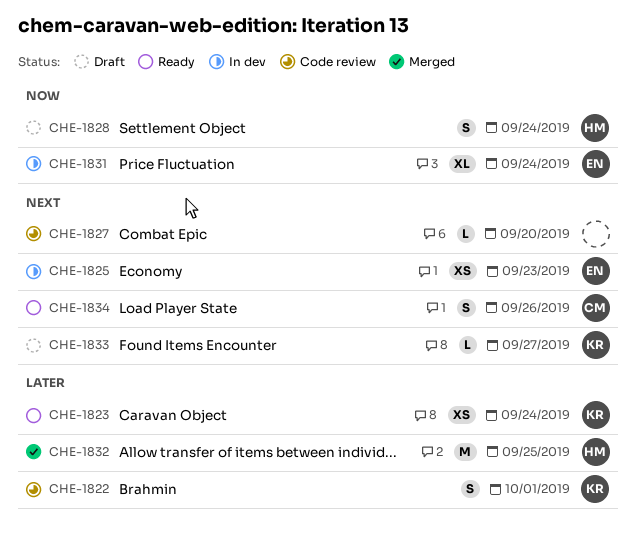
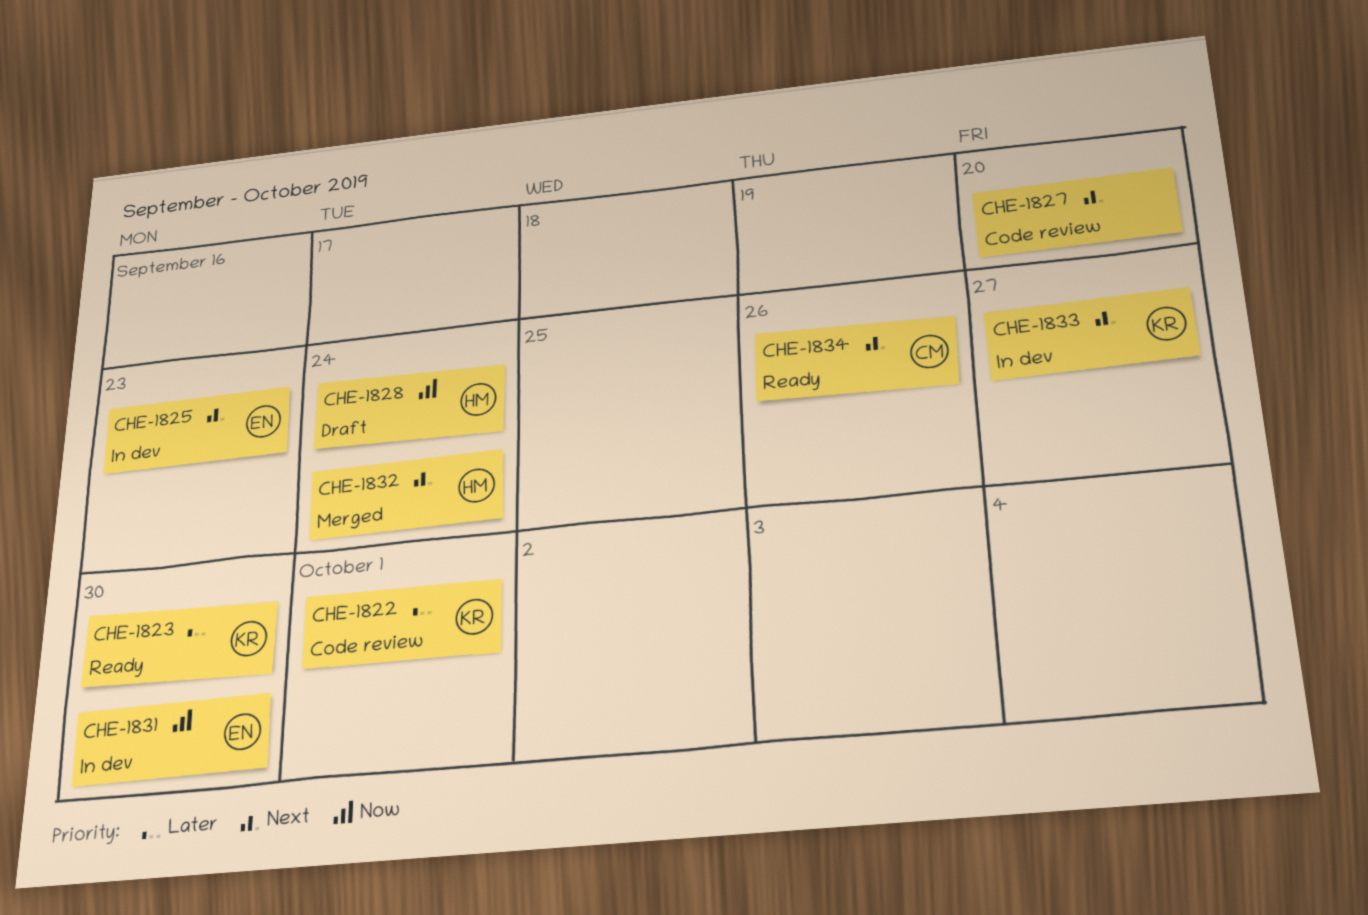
CHE-1823, due: Sep 24 -> Sep 30
CHE-1831, due: Sep 24 -> Sep 30
CHE-1832, priority: Later -> Next
CHE-1832, due: Sep 25 -> Sep 24
CHE-1833, status: Draft -> In dev

